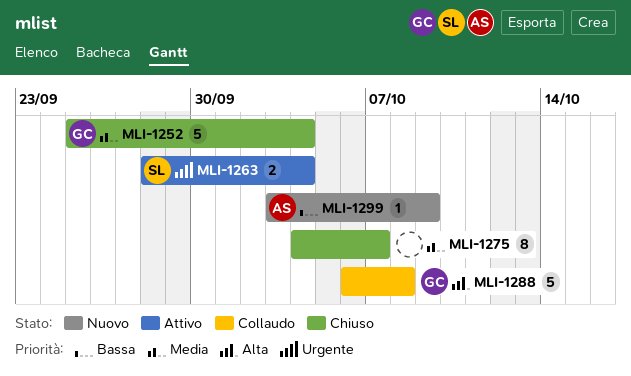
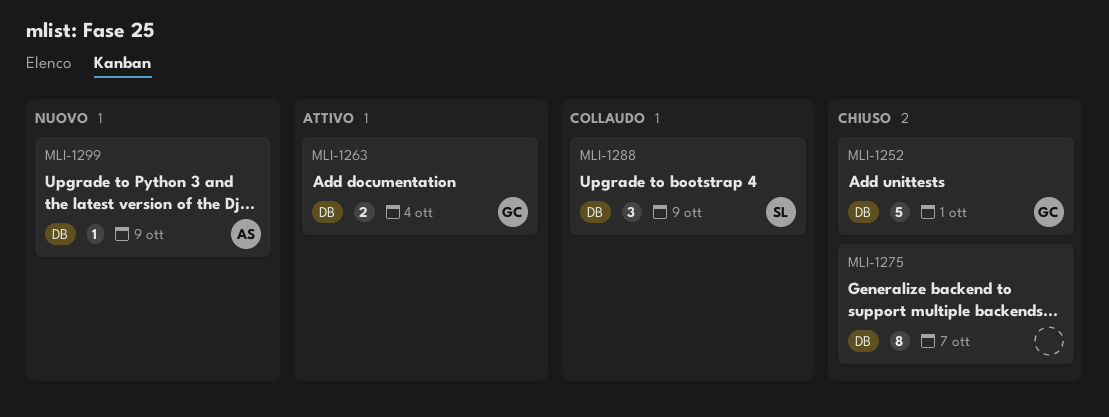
MLI-1252, due: Oct 4 -> Oct 1
MLI-1263, owner: SL -> GC
MLI-1288, owner: GC -> SL
MLI-1288, estimate: 5 -> 3
MLI-1288, due: Oct 8 -> Oct 9

